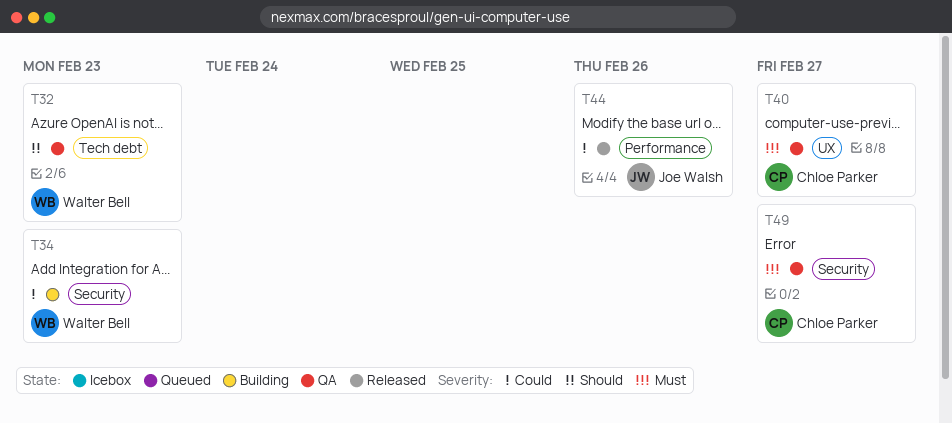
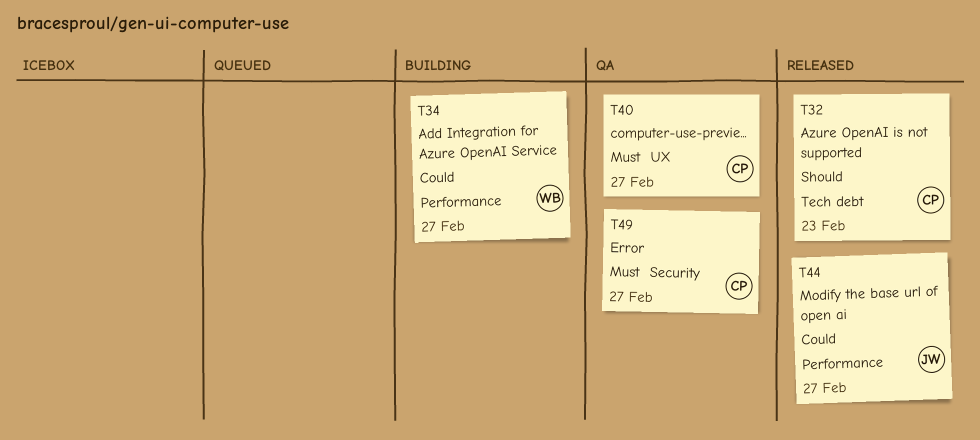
T32, status: QA -> Released
T32, owner: Walter Bell -> Chloe Parker
T34, label: Security -> Performance
T34, due: Feb 23 -> Feb 27
T44, due: Feb 26 -> Feb 27

